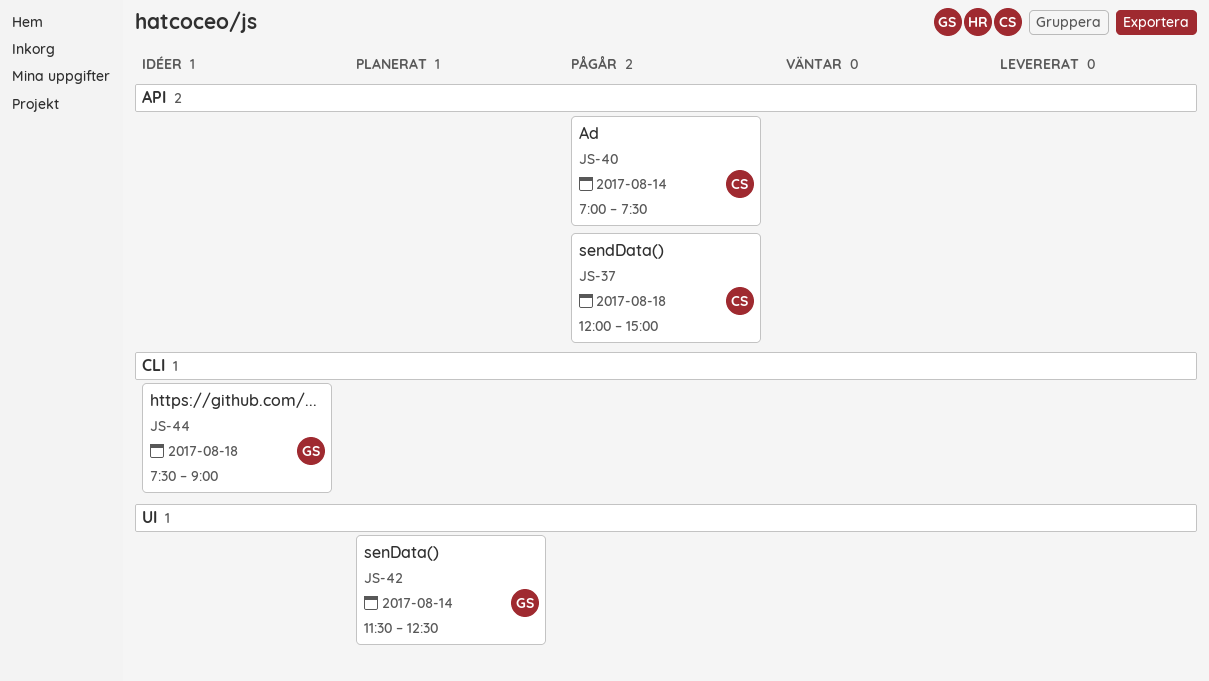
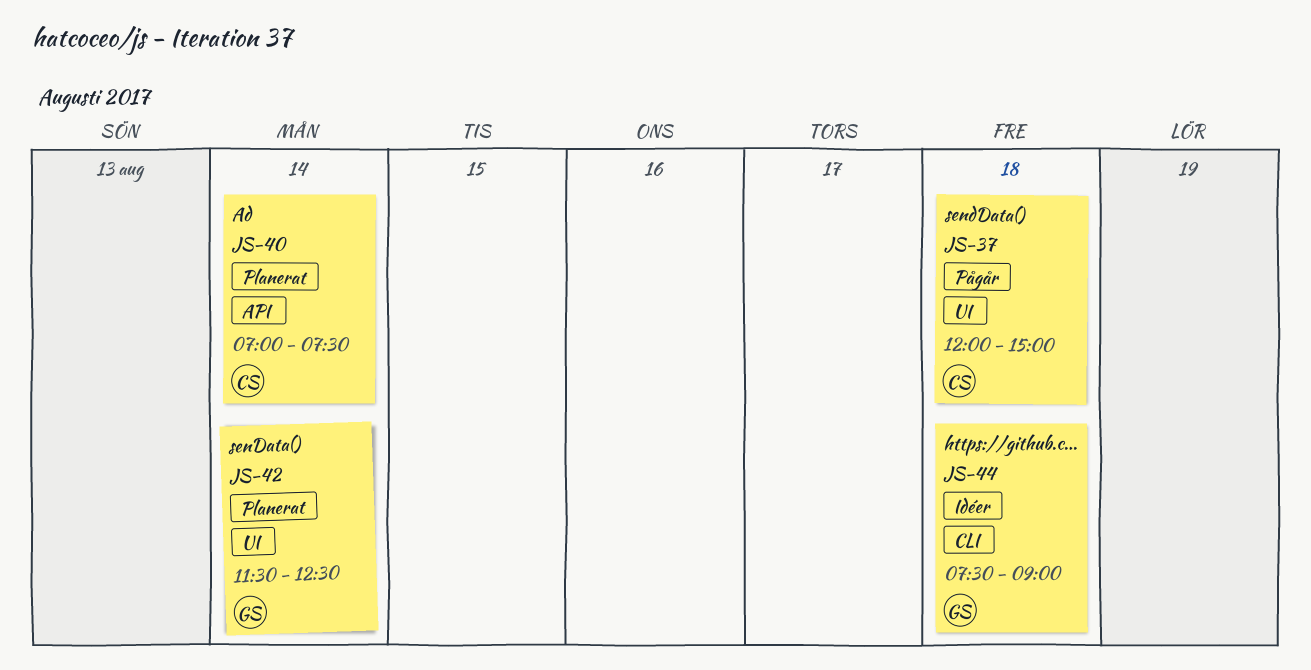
JS-37, label: API -> UI
JS-40, status: Pågår -> Planerat

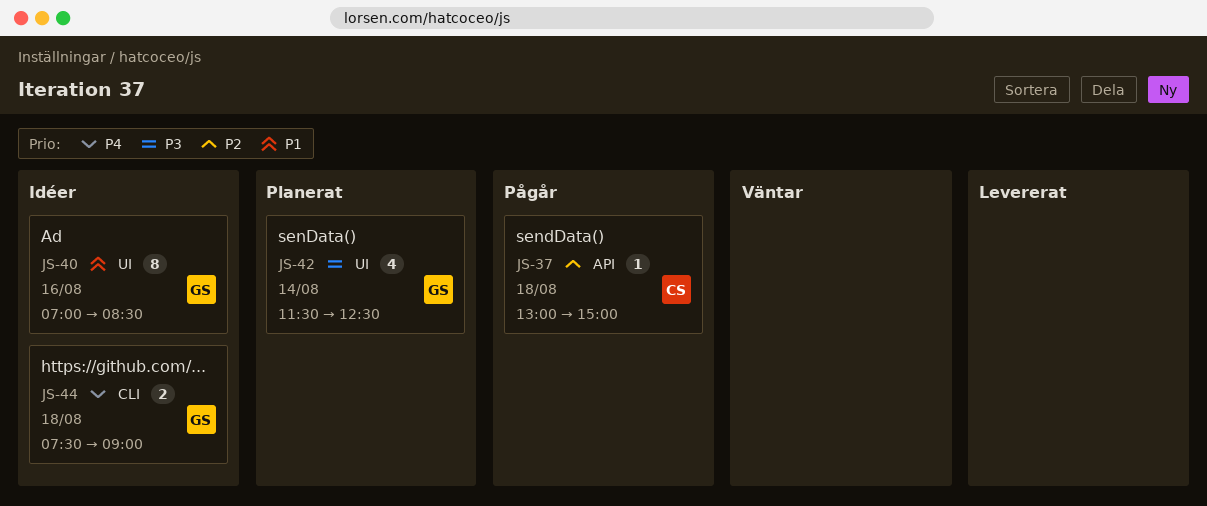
JS-37, label: UI -> API
JS-37, begins: 12:00 -> 13:00
JS-40, status: Planerat -> Idéer
JS-40, owner: CS -> GS
JS-40, label: API -> UI
JS-40, day: Aug 14 -> Aug 16
JS-40, ends: 07:30 -> 08:30

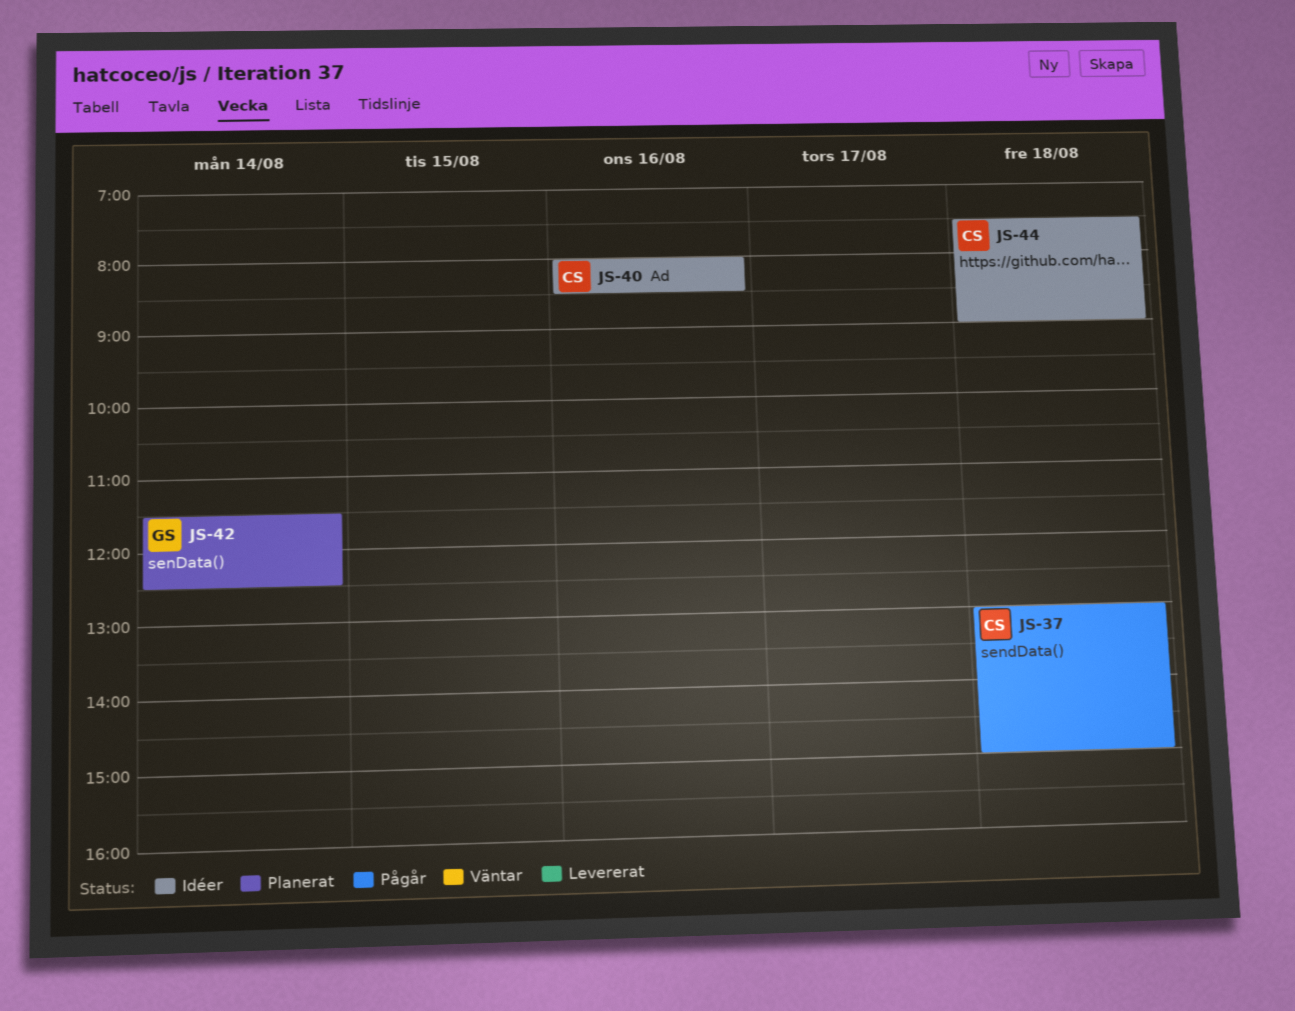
JS-40, owner: GS -> CS
JS-40, begins: 07:00 -> 08:00
JS-44, owner: GS -> CS

